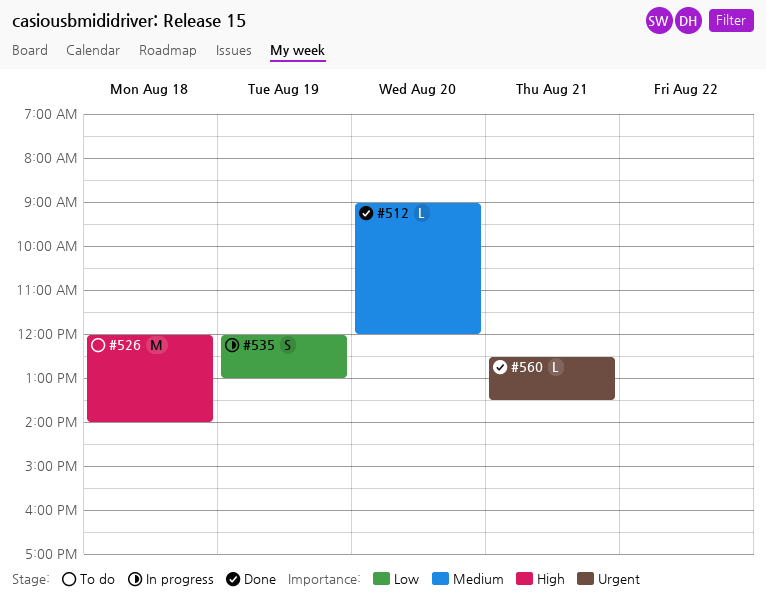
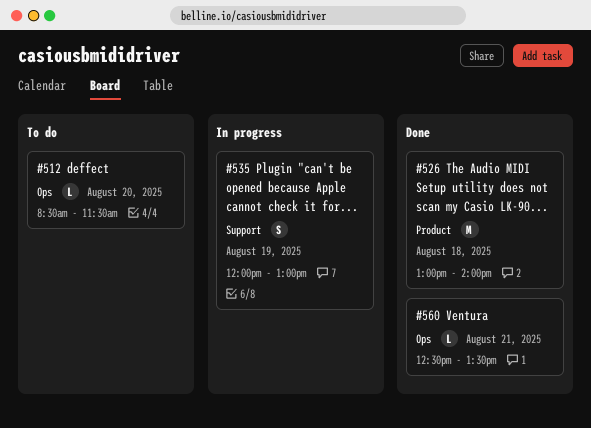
#512, status: Done -> To do
#512, begins: 09:00 -> 08:30
#512, ends: 12:00 -> 11:30
#526, status: To do -> Done
#526, begins: 12:00 -> 13:00

